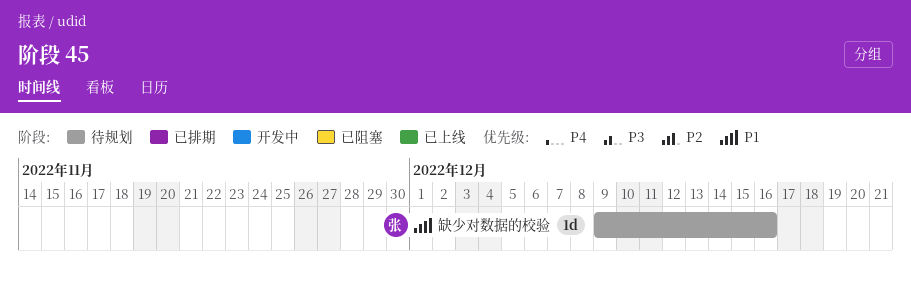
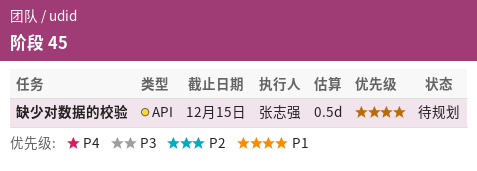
缺少对数据的校验, estimate: 1d -> 0.5d
缺少对数据的校验, due: Dec 16 -> Dec 15

